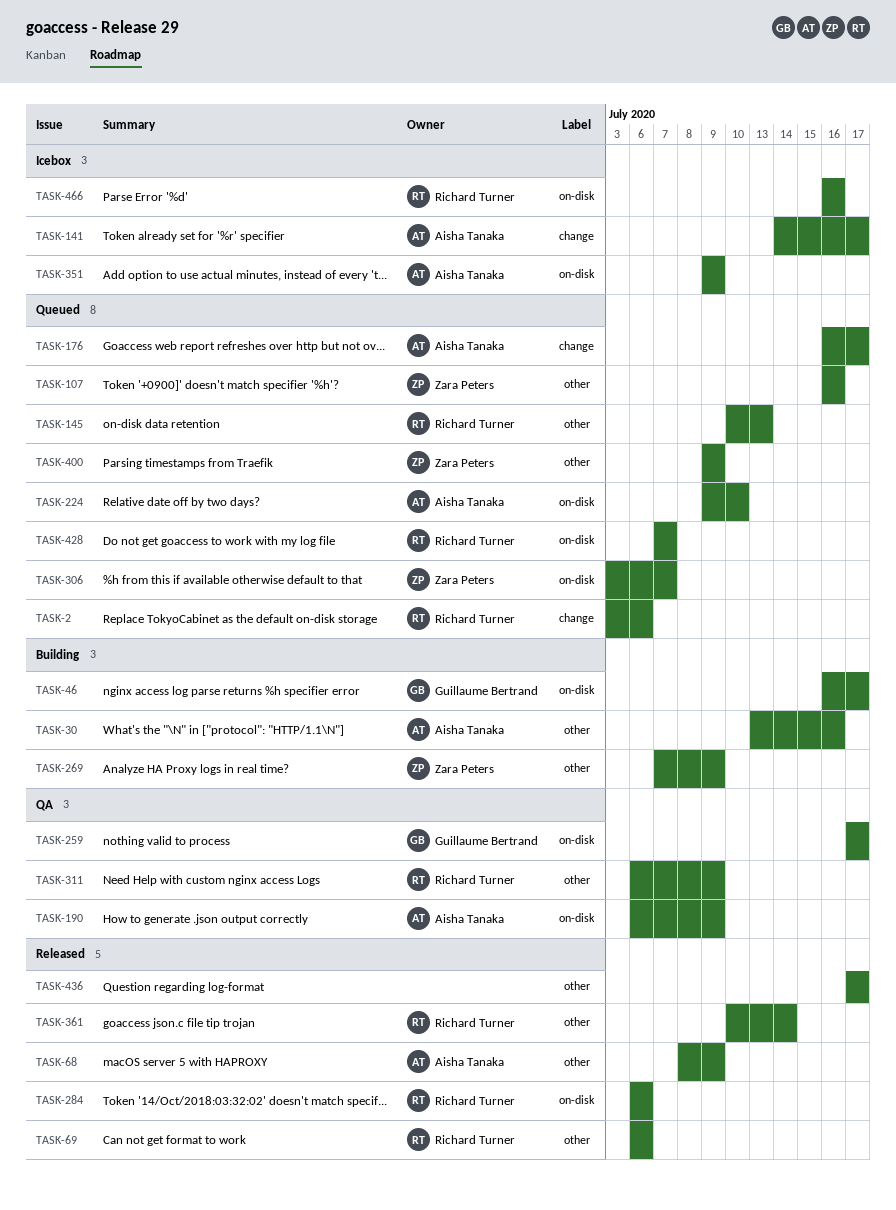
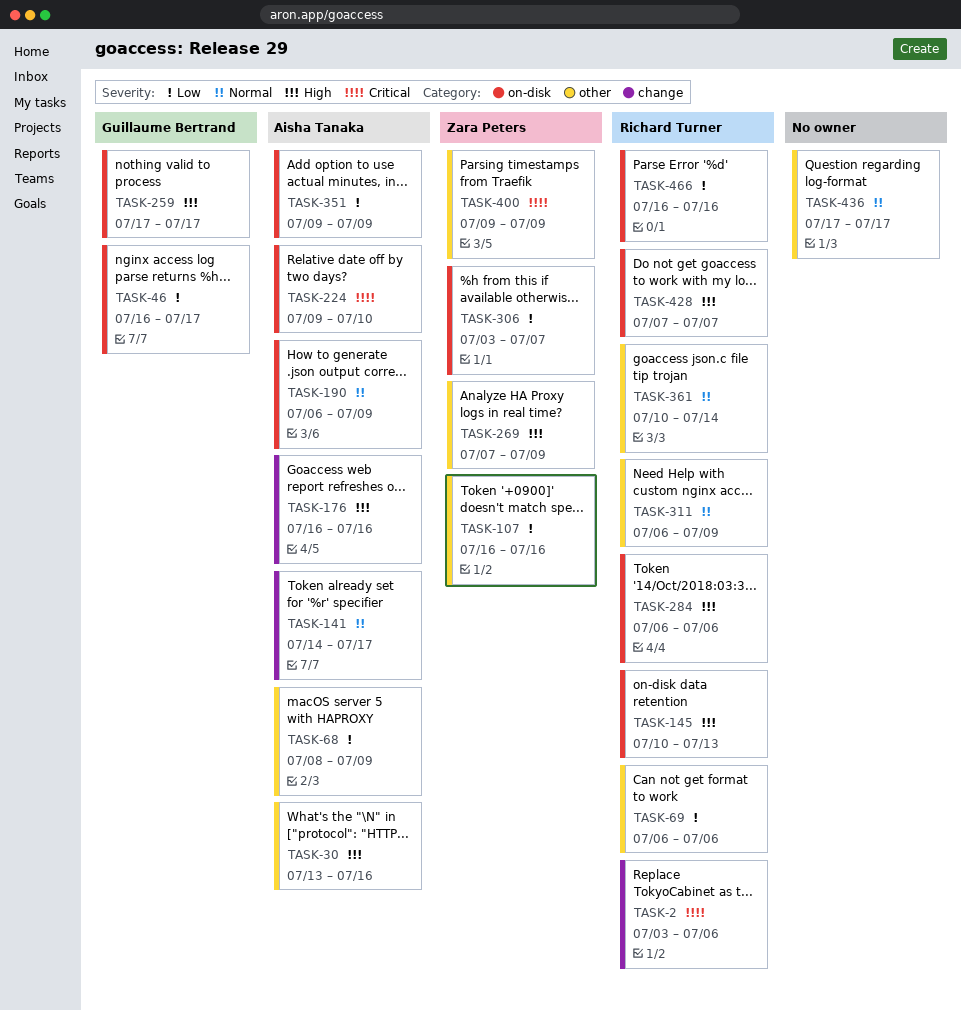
TASK-145, label: other -> on-disk
TASK-176, due: Jul 17 -> Jul 16

